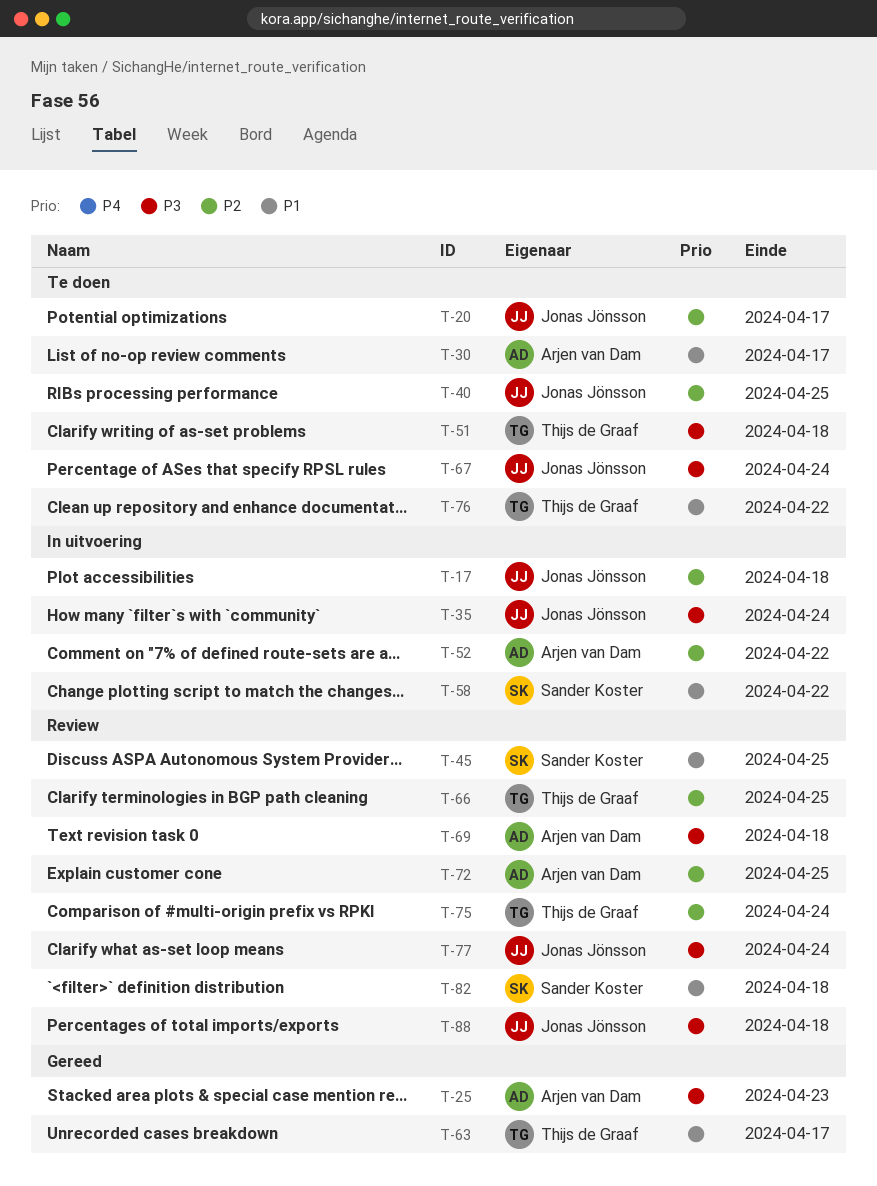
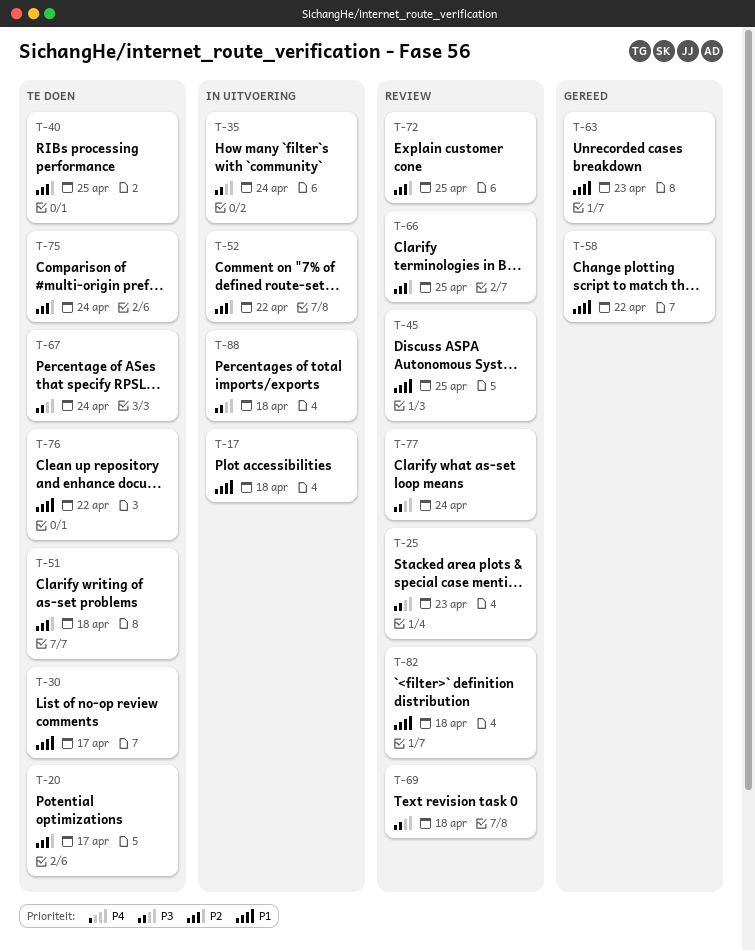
T-17, priority: P2 -> P1
T-25, status: Gereed -> Review
T-51, priority: P3 -> P2
T-58, status: In uitvoering -> Gereed
T-63, due: Apr 17 -> Apr 23
T-75, status: Review -> Te doen
T-88, status: Review -> In uitvoering

